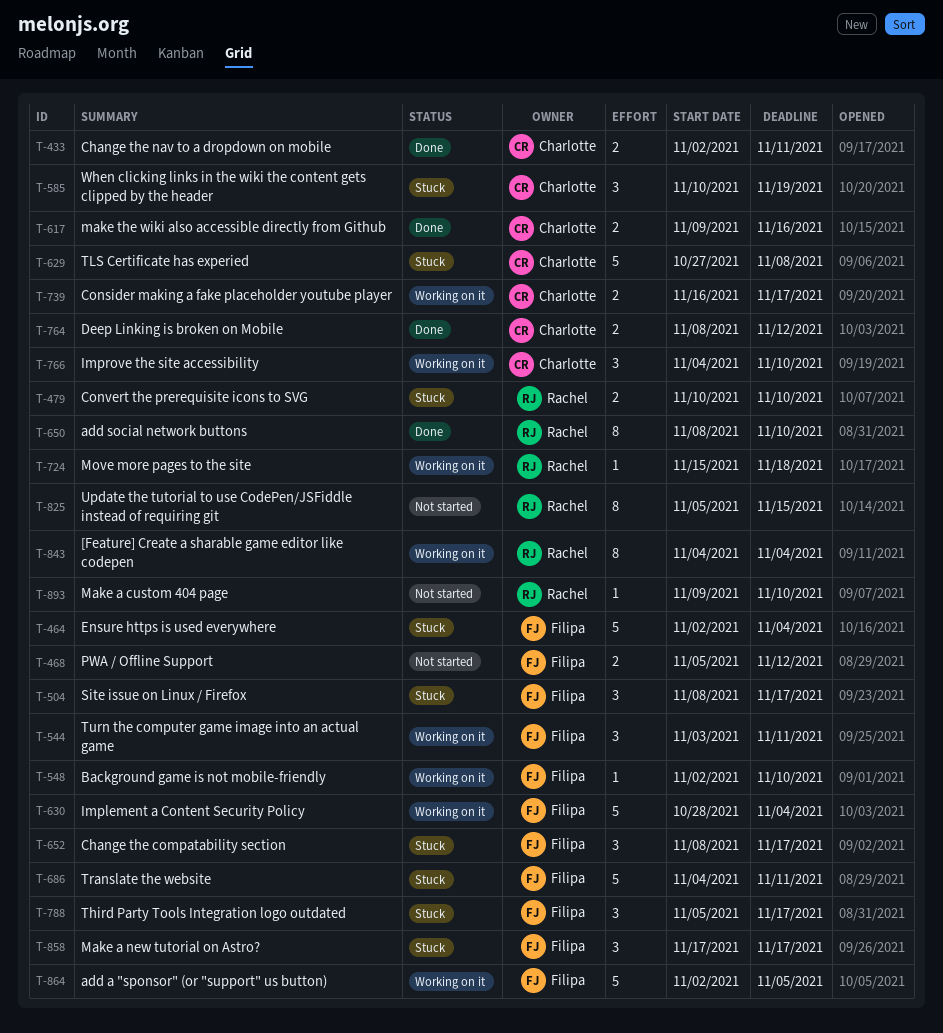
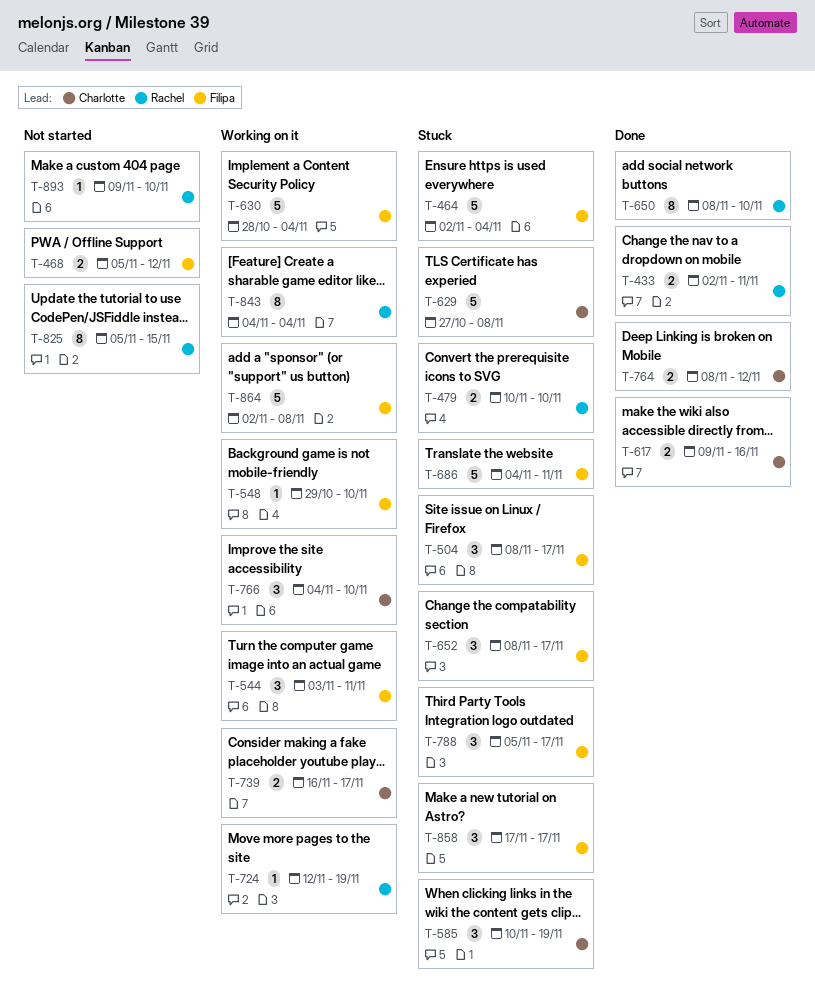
T-433, owner: Charlotte -> Rachel
T-548, start: Nov 2 -> Oct 29
T-724, start: Nov 15 -> Nov 12
T-724, due: Nov 18 -> Nov 19
T-864, due: Nov 5 -> Nov 8

